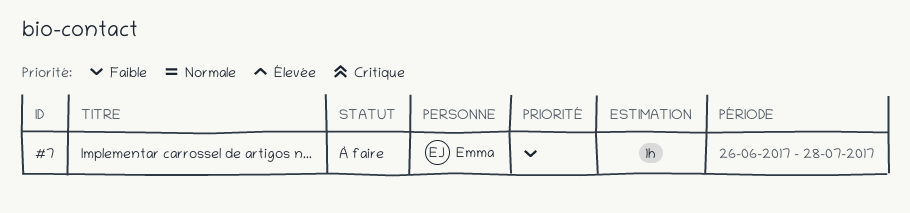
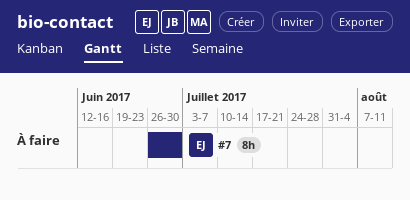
#7, estimate: 1h -> 8h
#7, due: Jul 28 -> Jun 30

